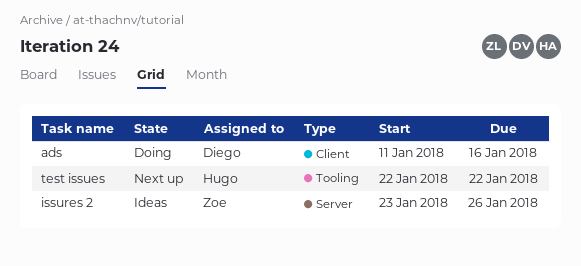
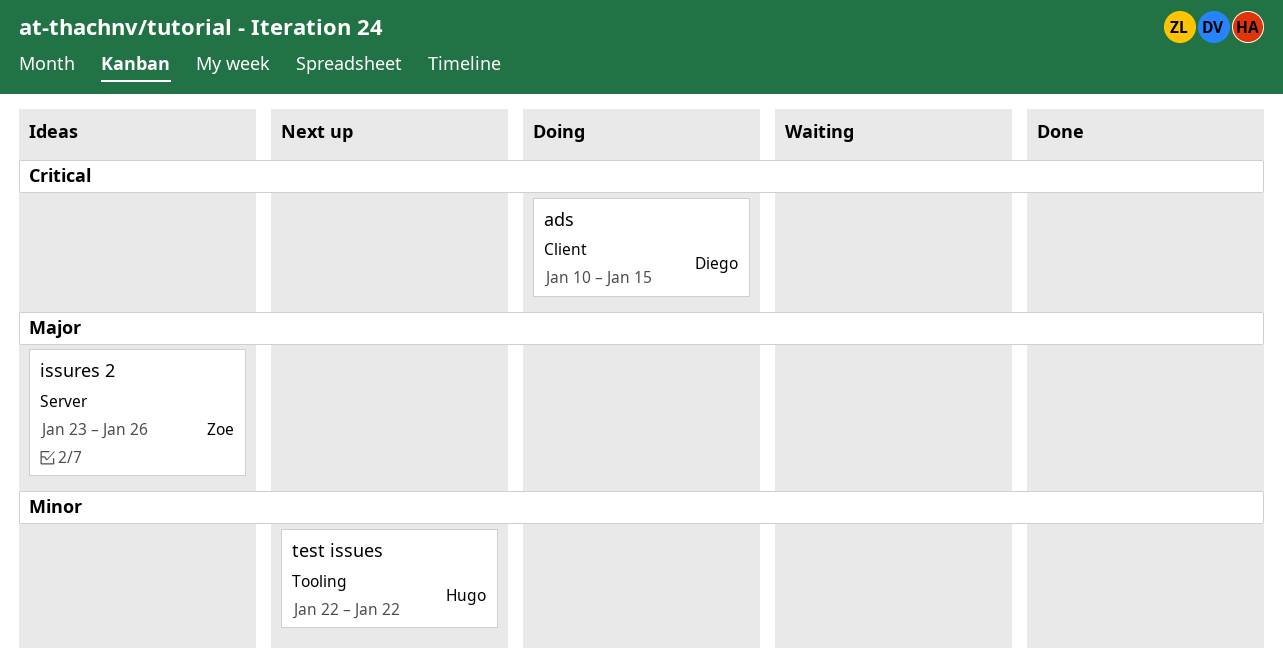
ads, start: Jan 11 -> Jan 10
ads, due: Jan 16 -> Jan 15

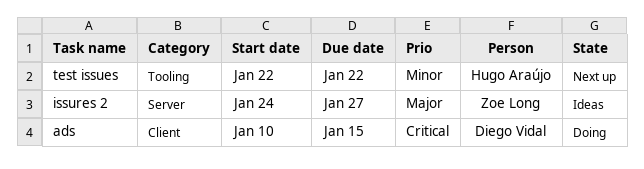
issures 2, start: Jan 23 -> Jan 24
issures 2, due: Jan 26 -> Jan 27

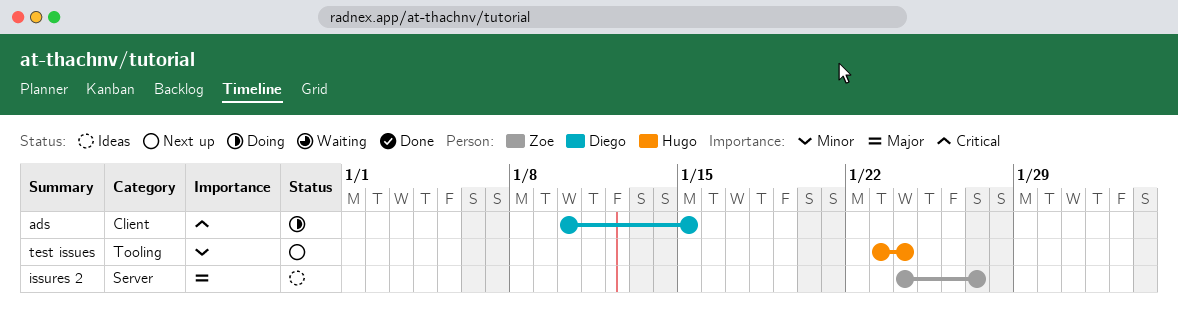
test issues, start: Jan 22 -> Jan 23
test issues, due: Jan 22 -> Jan 24

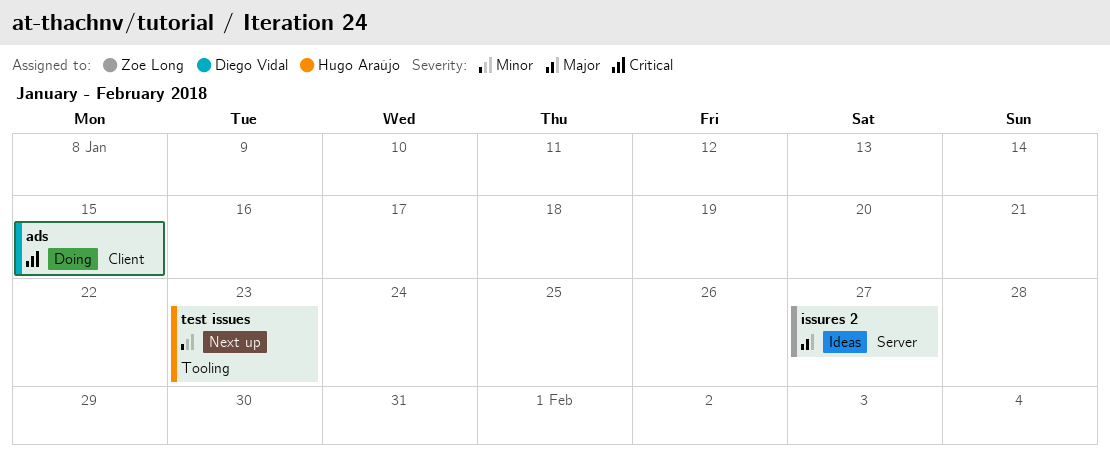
test issues, due: Jan 24 -> Jan 23

